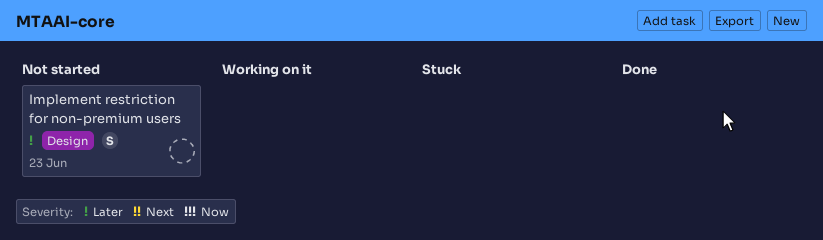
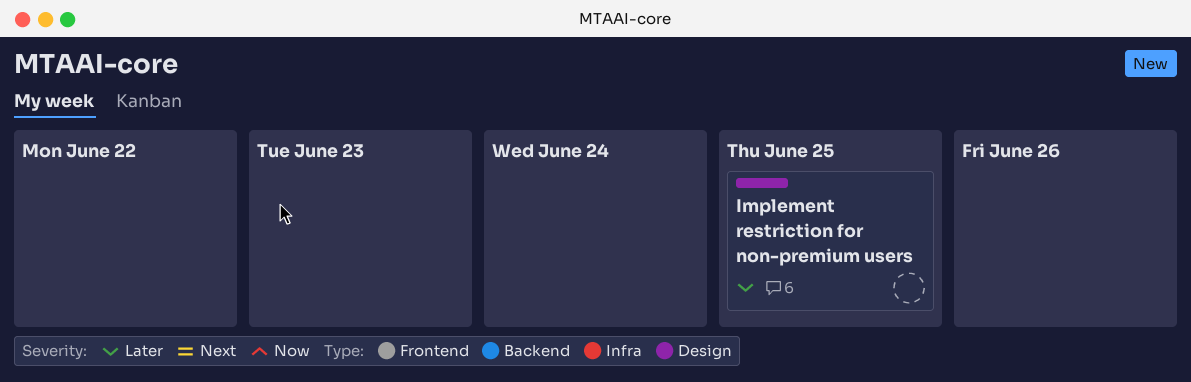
Implement restriction for non-premium users, due: Jun 23 -> Jun 25

